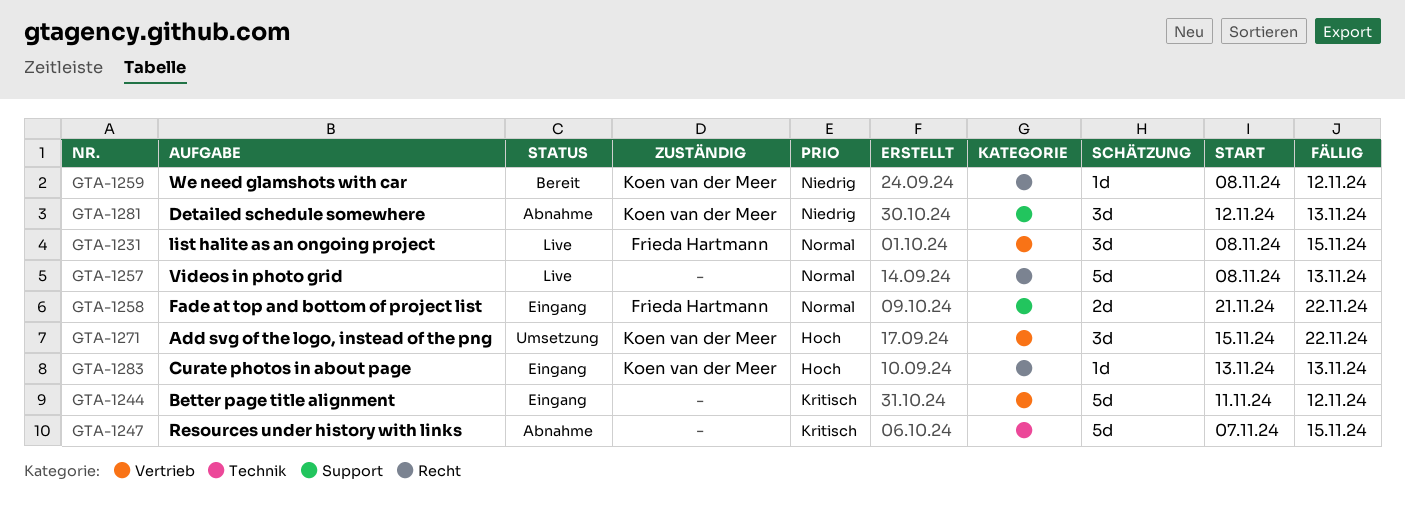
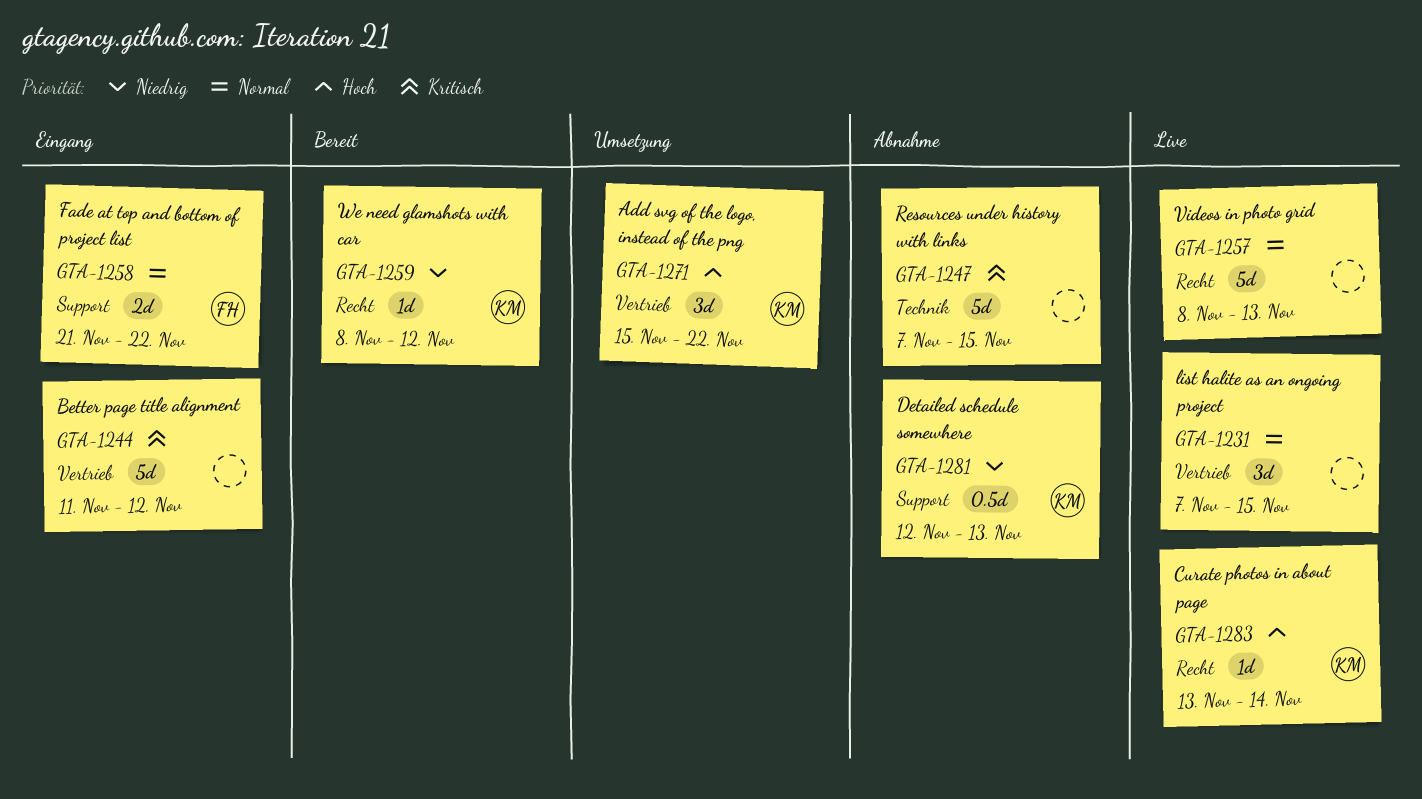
GTA-1231, owner: Frieda Hartmann -> none
GTA-1231, start: Nov 8 -> Nov 7
GTA-1281, estimate: 3d -> 0.5d
GTA-1283, status: Eingang -> Live
GTA-1283, due: Nov 13 -> Nov 14

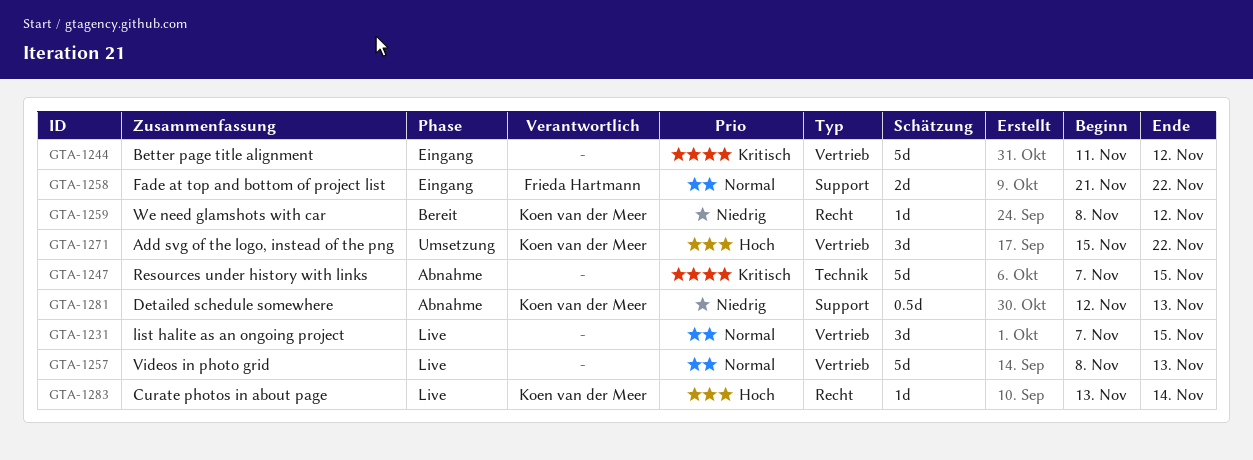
GTA-1257, label: Recht -> Vertrieb

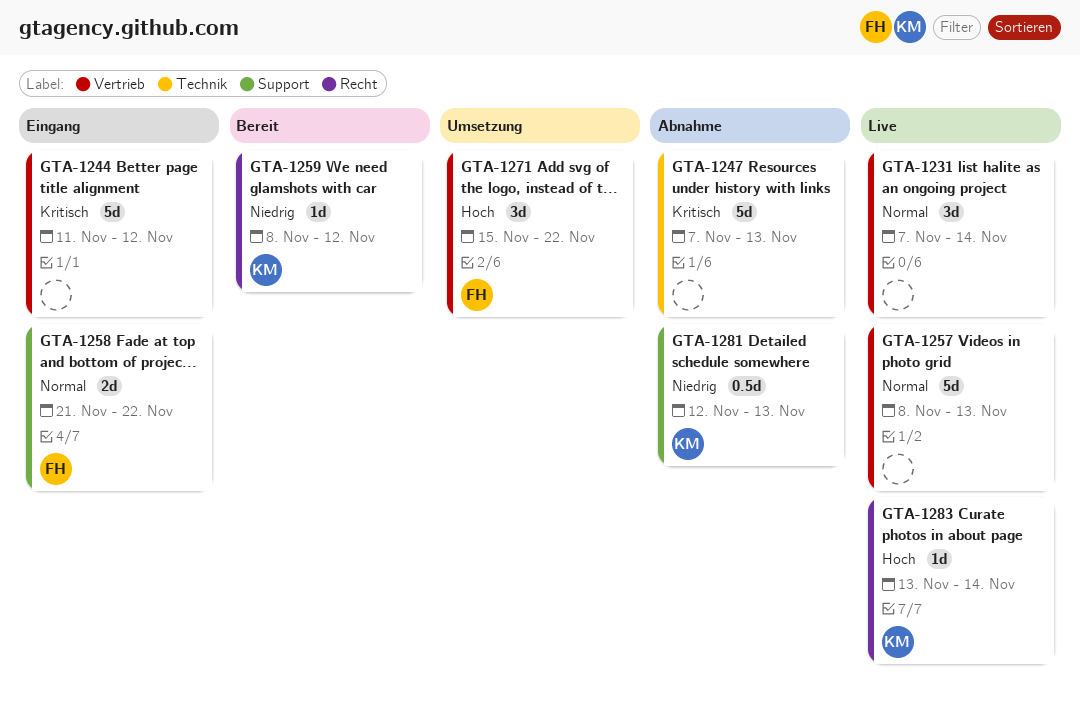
GTA-1231, due: Nov 15 -> Nov 14
GTA-1247, due: Nov 15 -> Nov 13
GTA-1271, owner: Koen van der Meer -> Frieda Hartmann

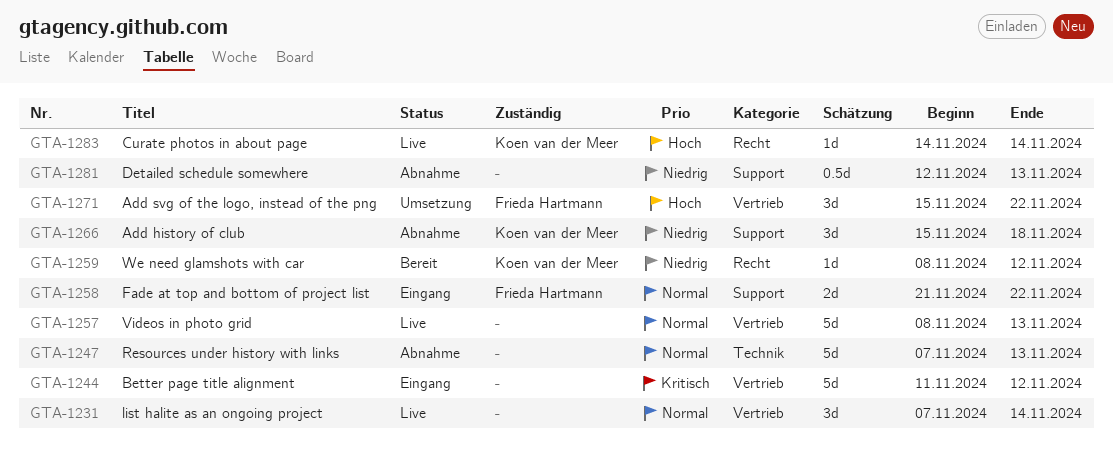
GTA-1247, priority: Kritisch -> Normal
GTA-1266: none -> present
GTA-1281, owner: Koen van der Meer -> none
GTA-1283, start: Nov 13 -> Nov 14

